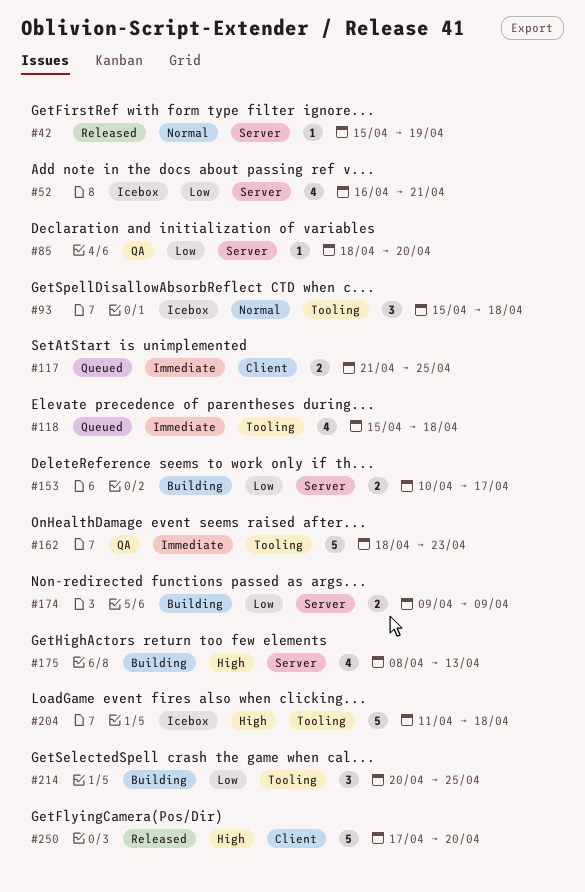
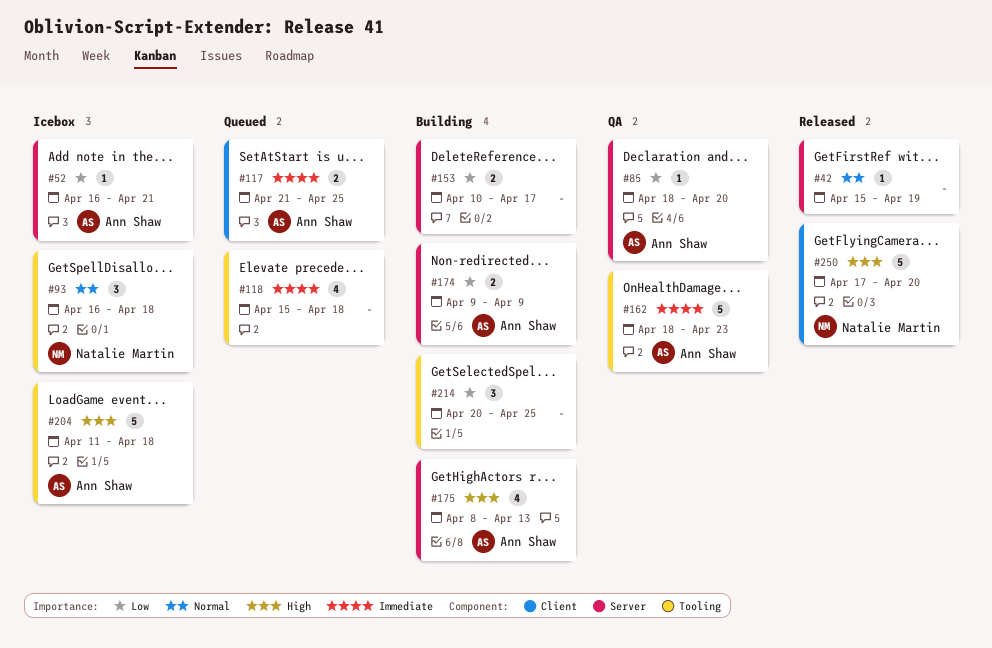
#52, estimate: 4 -> 1
#93, start: Apr 15 -> Apr 16

